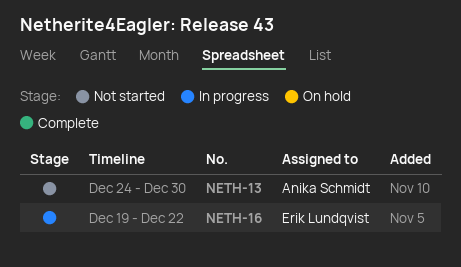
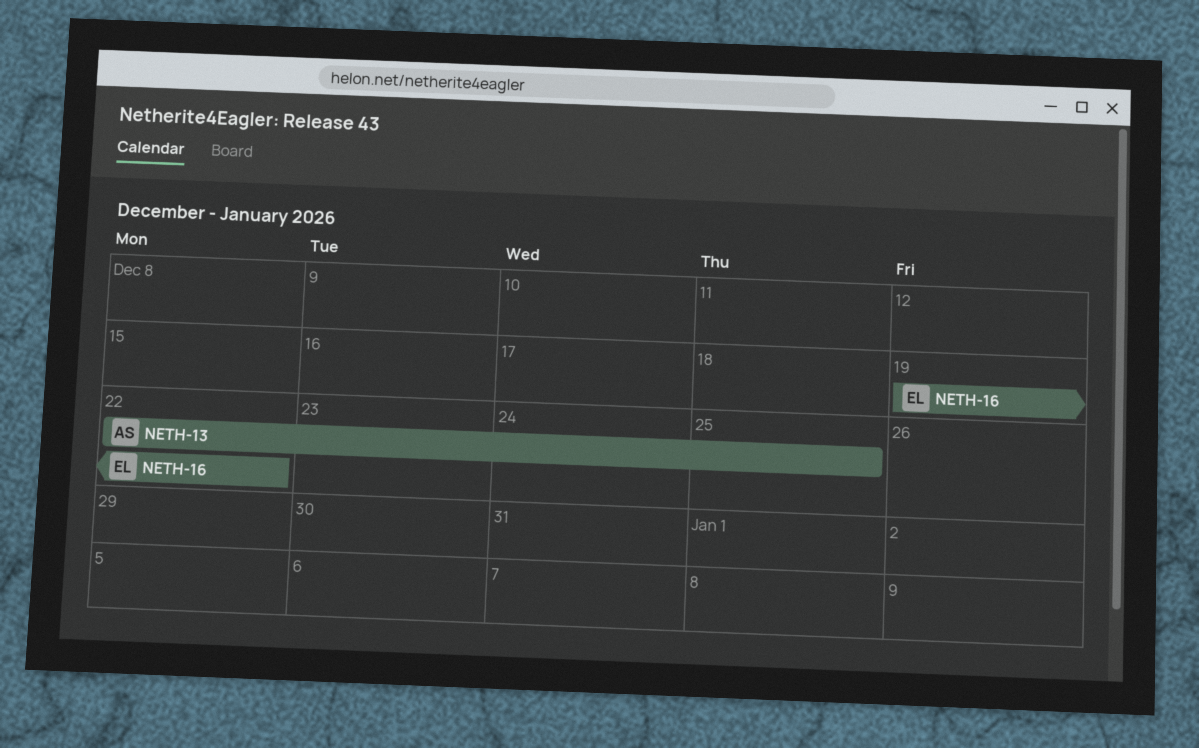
NETH-13, start: Dec 24 -> Dec 22
NETH-13, due: Dec 30 -> Dec 25

